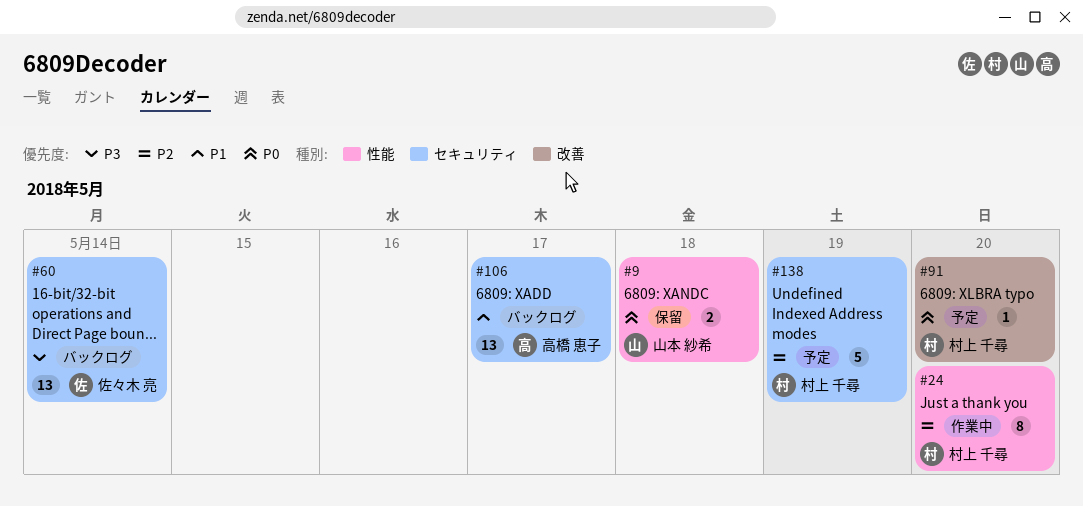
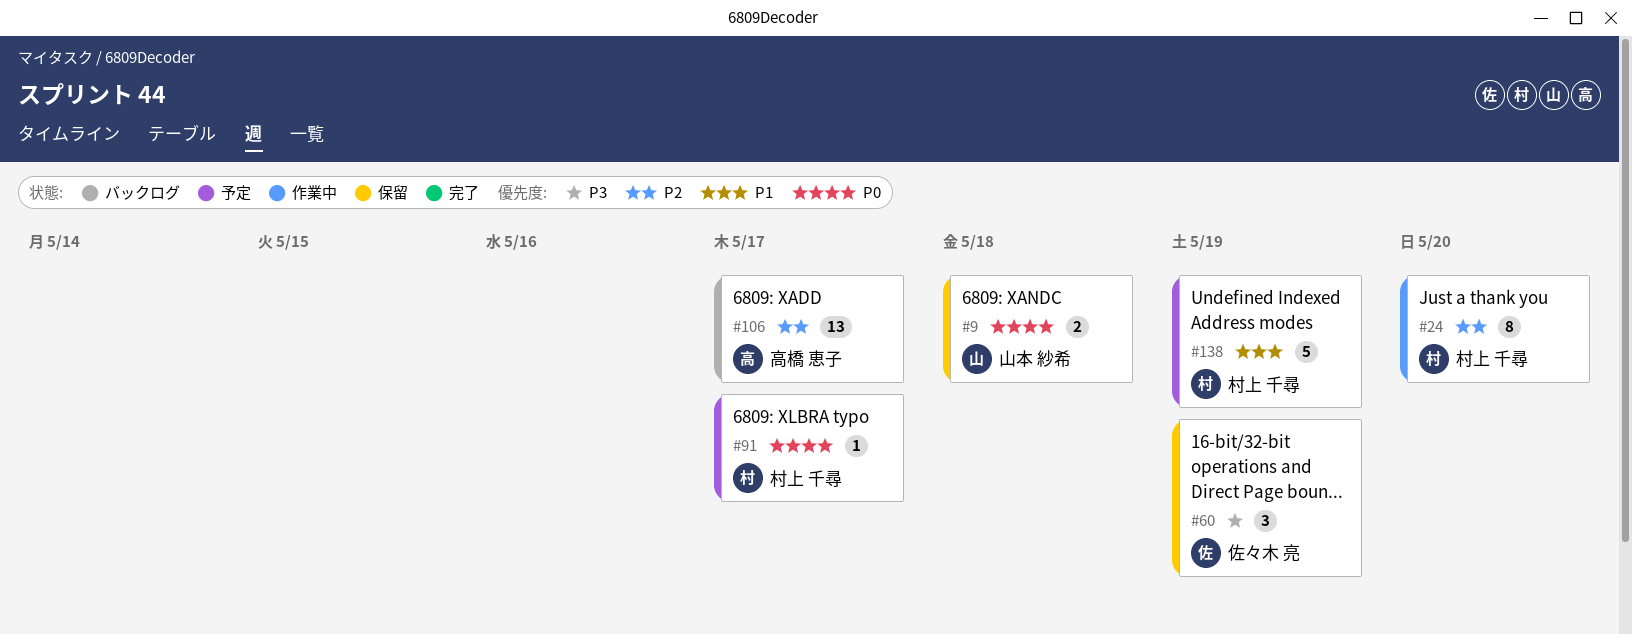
#60, status: バックログ -> 保留
#60, estimate: 13 -> 3
#60, due: May 14 -> May 19
#91, due: May 20 -> May 17
#106, priority: P1 -> P2
#138, priority: P2 -> P1

